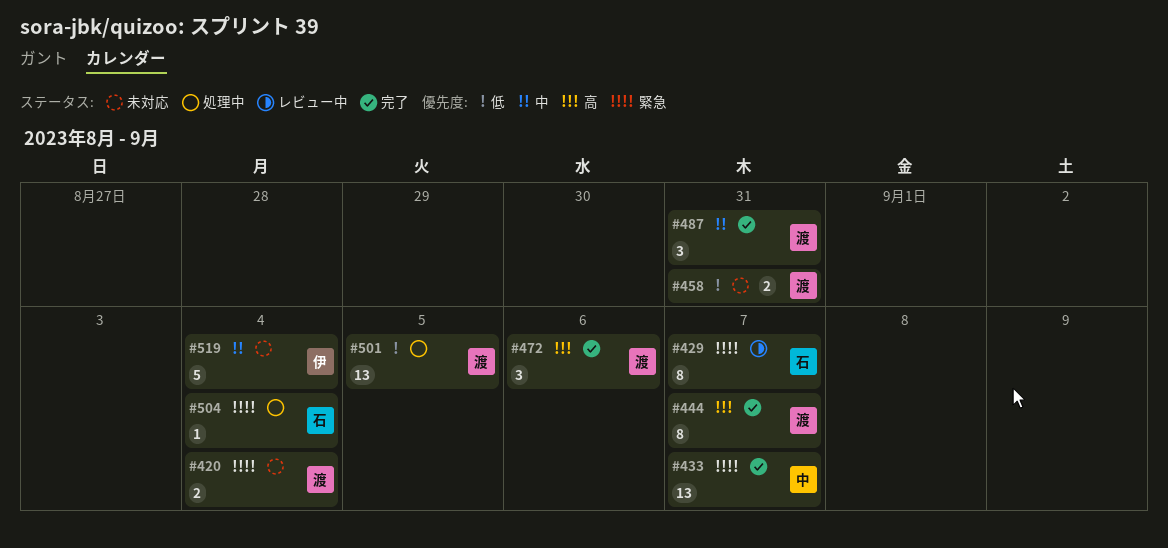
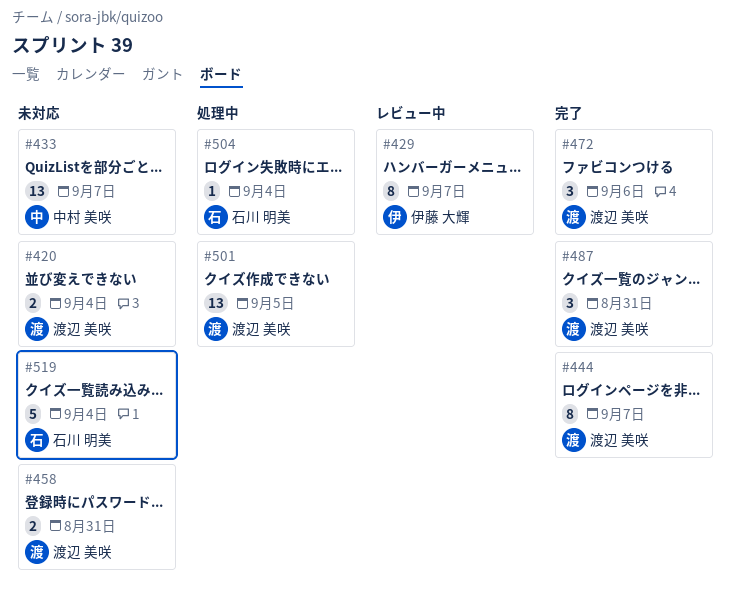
#429, owner: 石川 明美 -> 伊藤 大輝
#433, status: 完了 -> 未対応
#519, owner: 伊藤 大輝 -> 石川 明美

